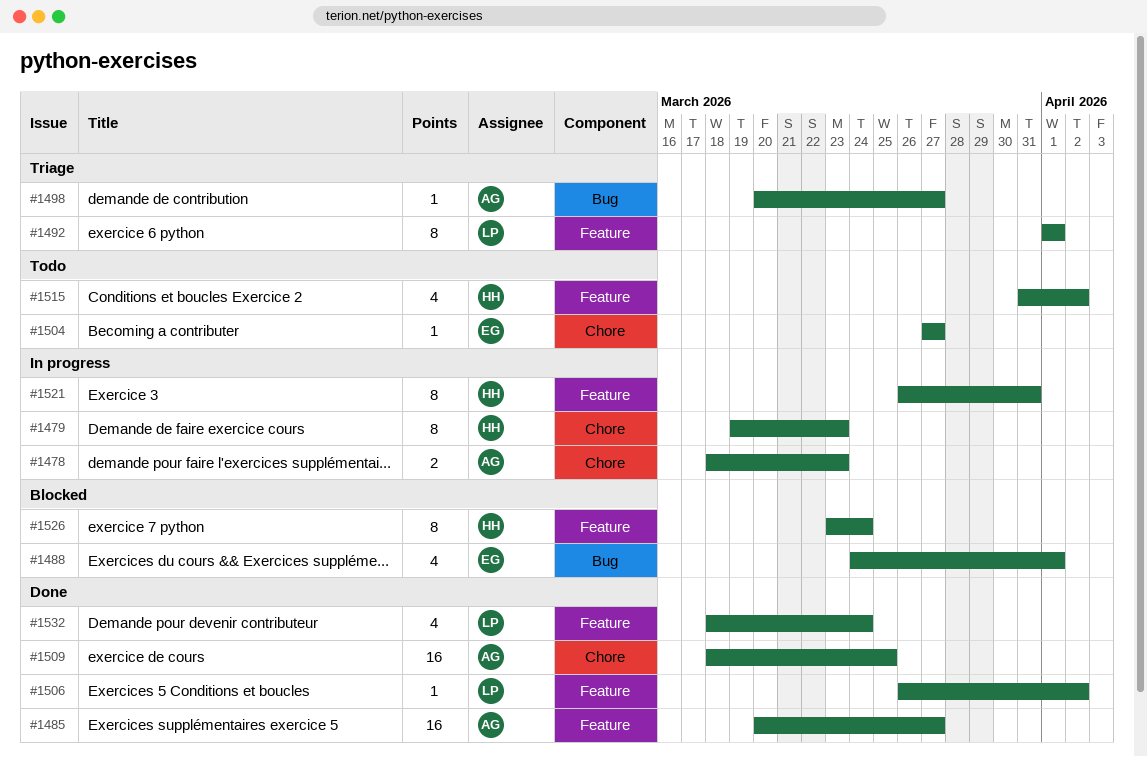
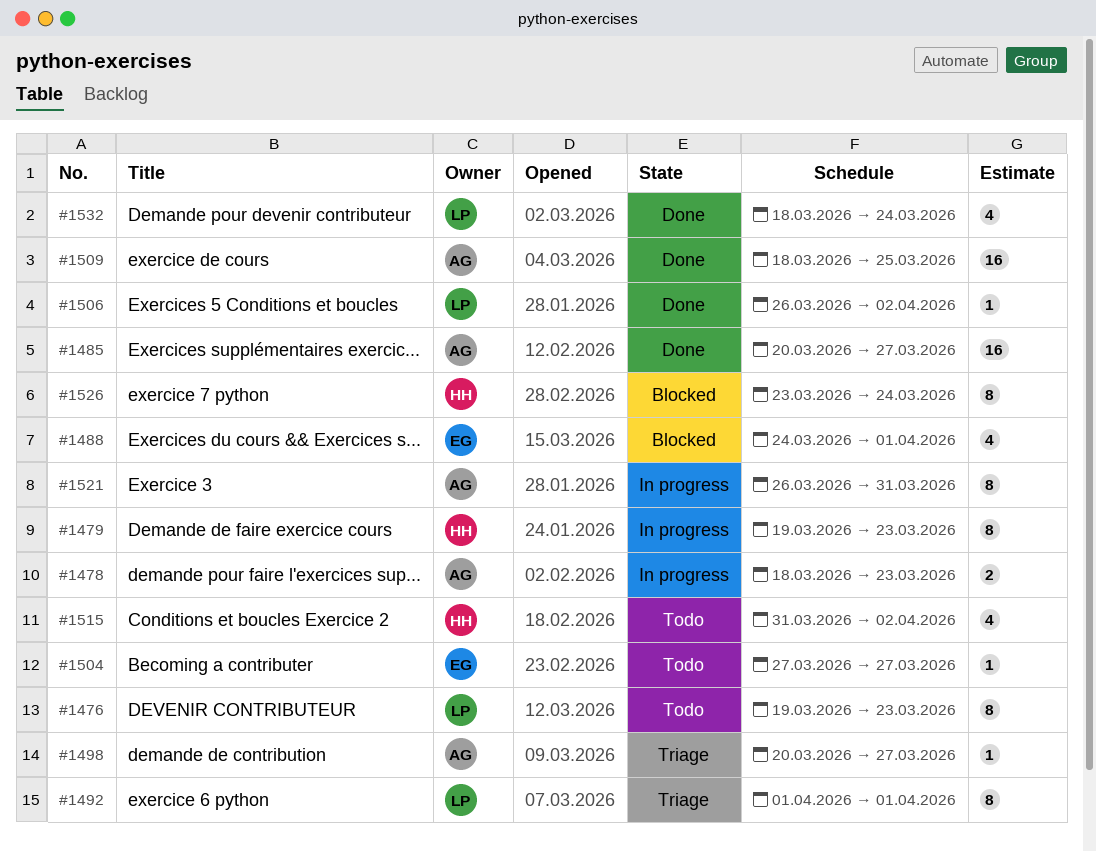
#1476: none -> present
#1521, owner: HH -> AG

